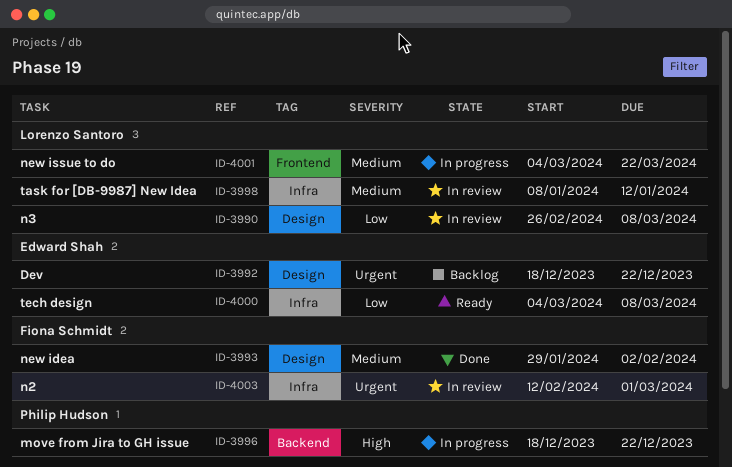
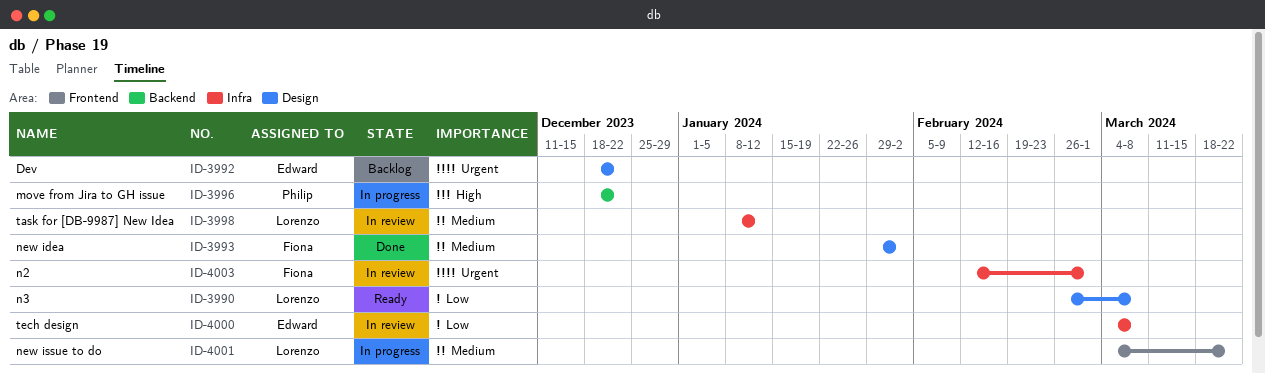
ID-3990, status: In review -> Ready
ID-4000, status: Ready -> In review

